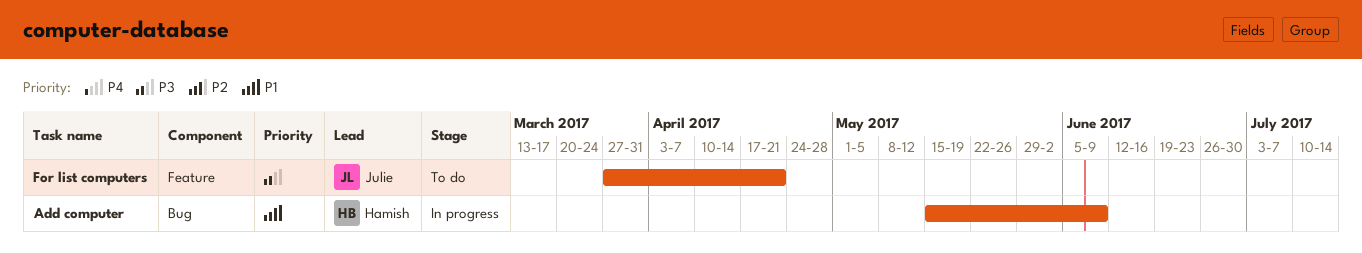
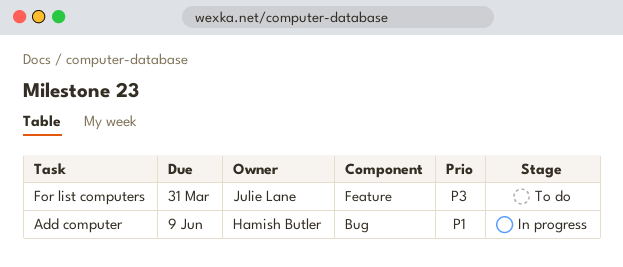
For list computers, due: Apr 21 -> Mar 31

